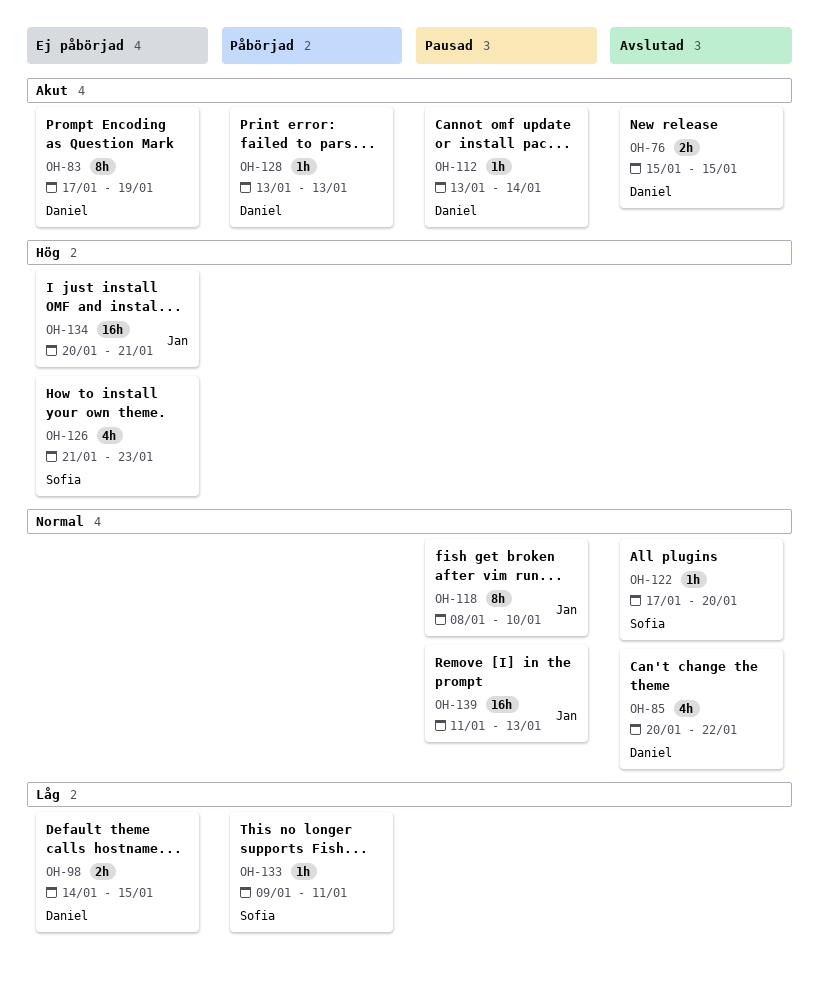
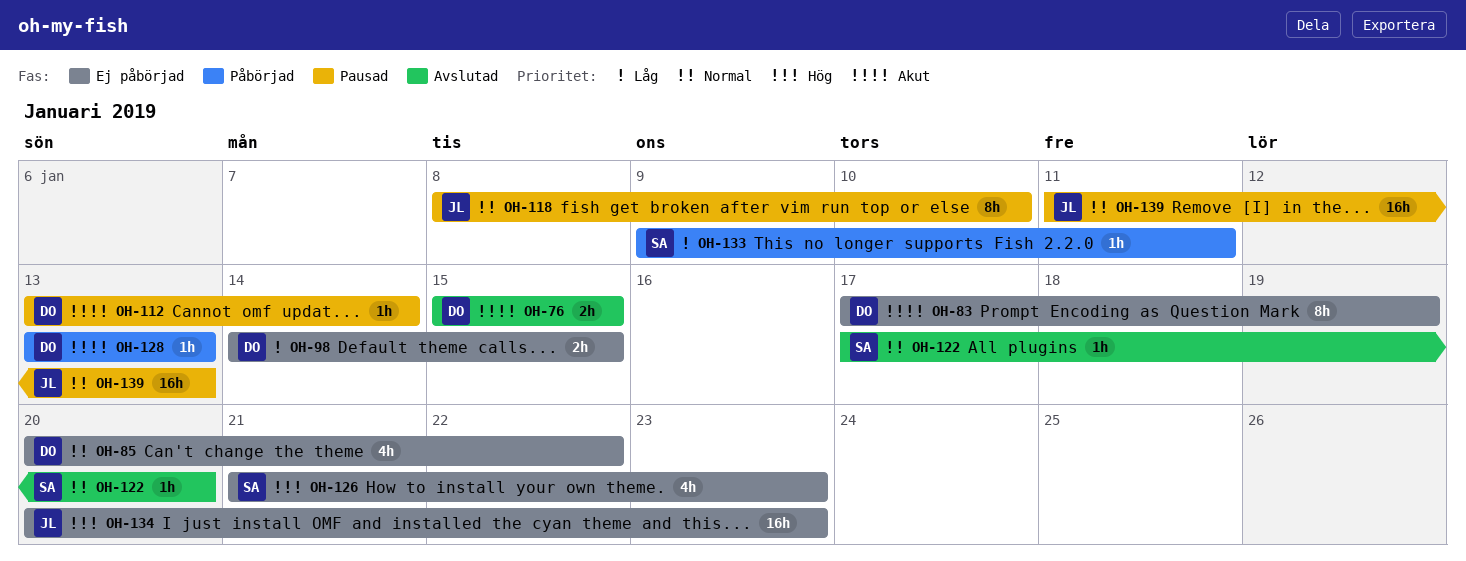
OH-85, status: Avslutad -> Ej påbörjad
OH-134, due: Jan 21 -> Jan 23

